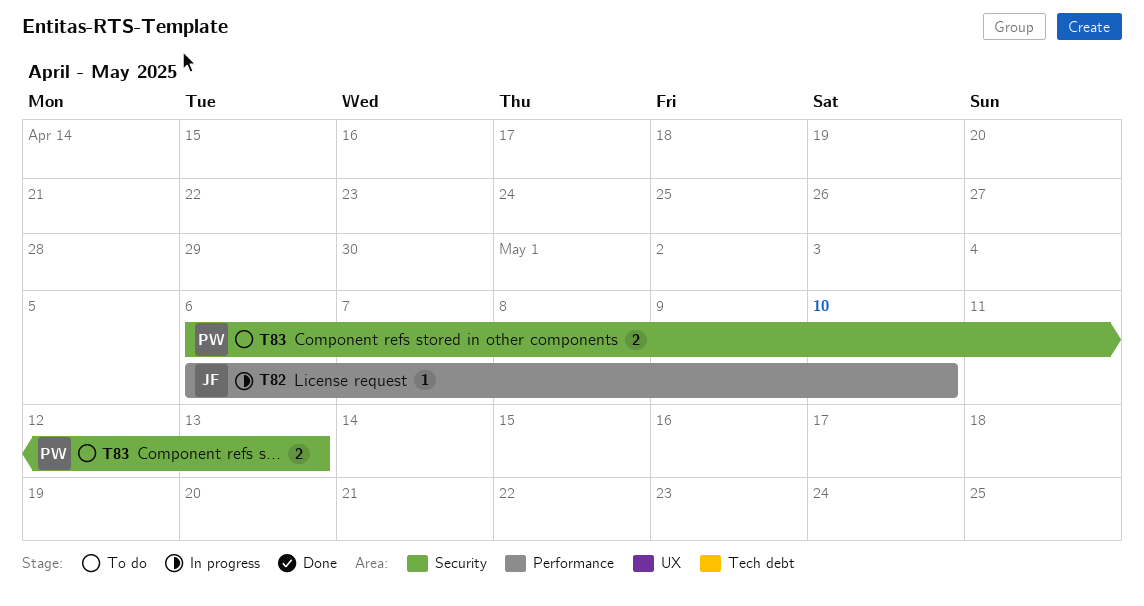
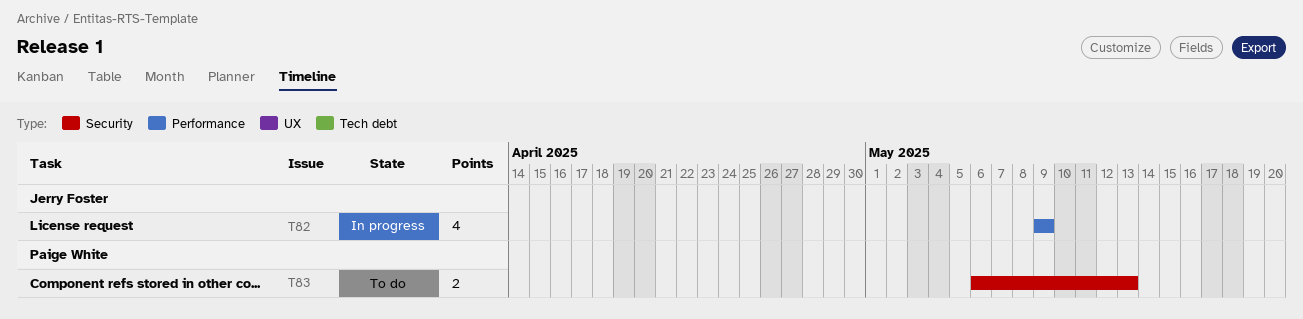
T82, estimate: 1 -> 4
T82, start: May 6 -> May 9
T82, due: May 10 -> May 9

